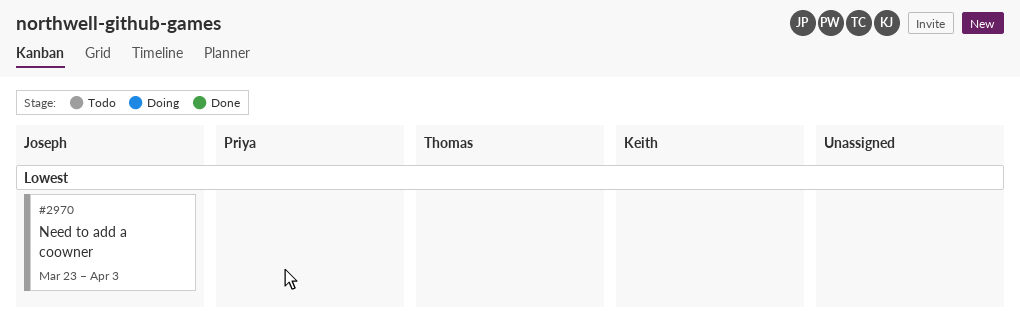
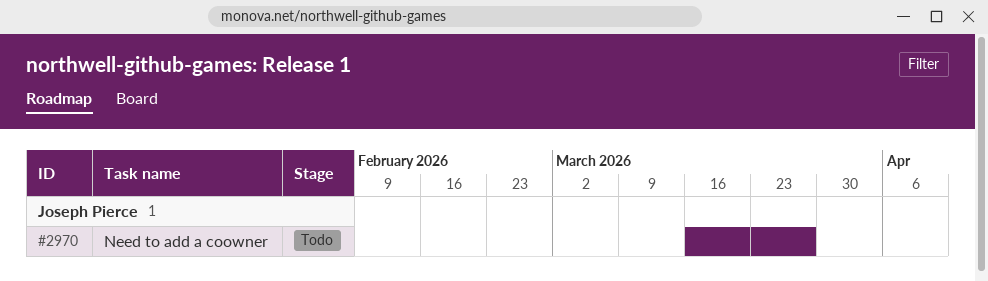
#2970, start: Mar 23 -> Mar 16
#2970, due: Apr 3 -> Mar 27

